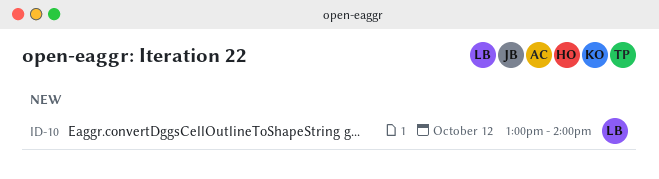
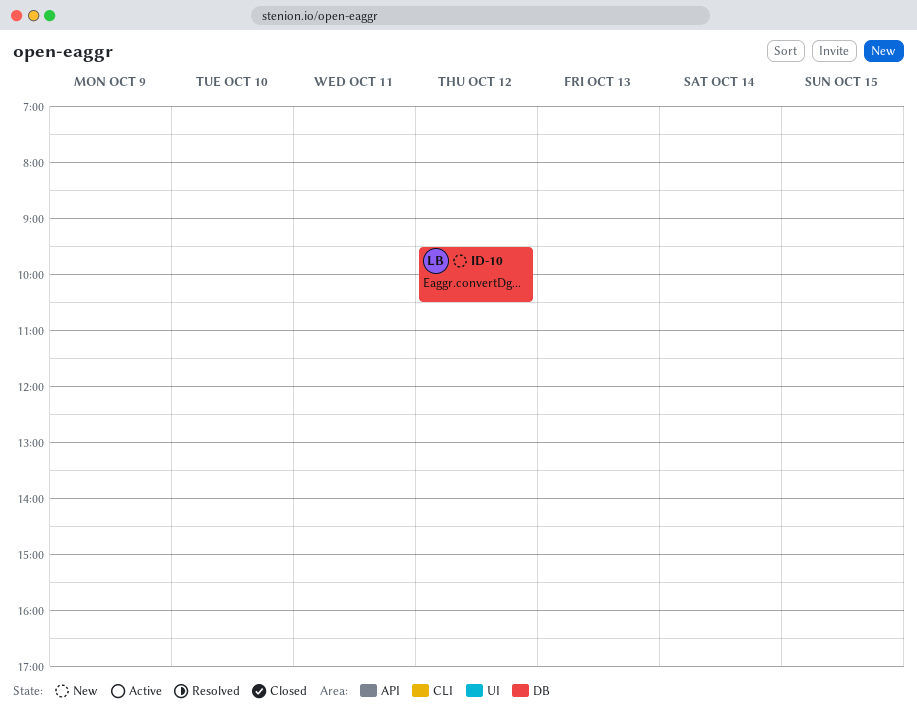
ID-10, begins: 13:00 -> 09:30
ID-10, ends: 14:00 -> 10:30

